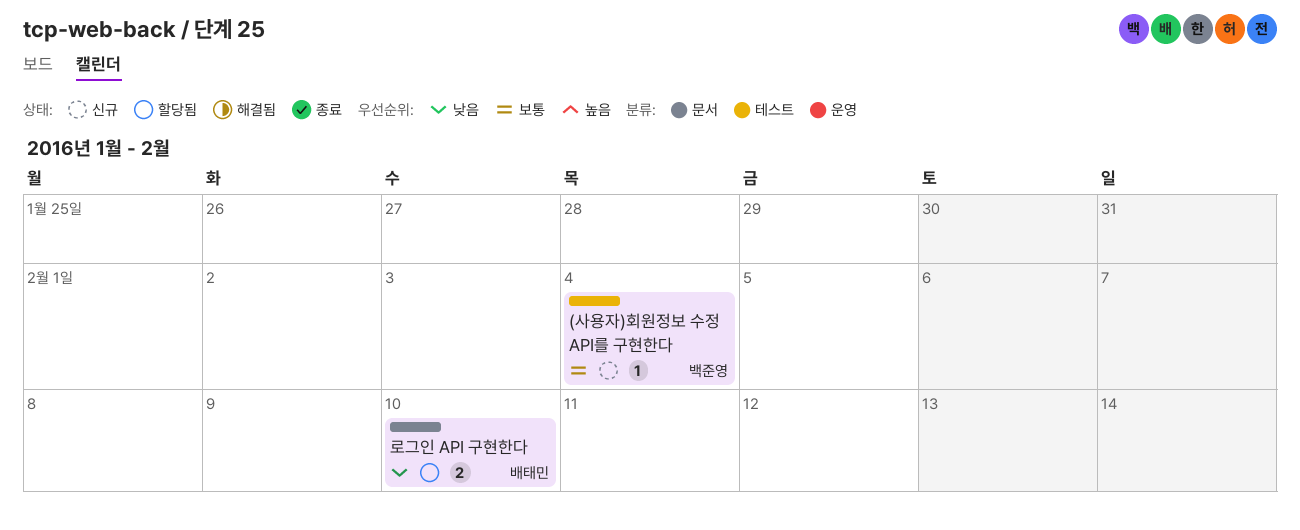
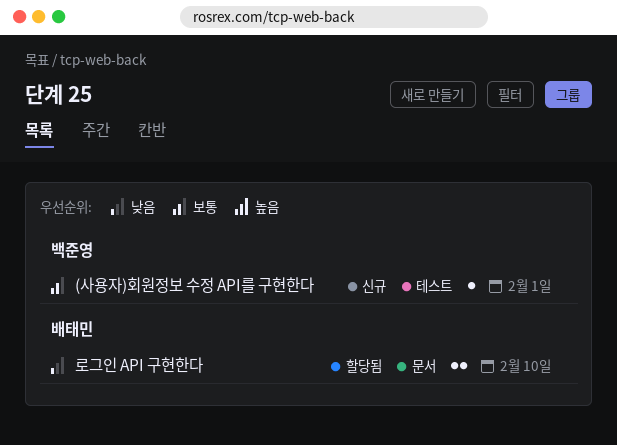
(사용자)회원정보 수정 API를 구현한다, due: Feb 4 -> Feb 1

